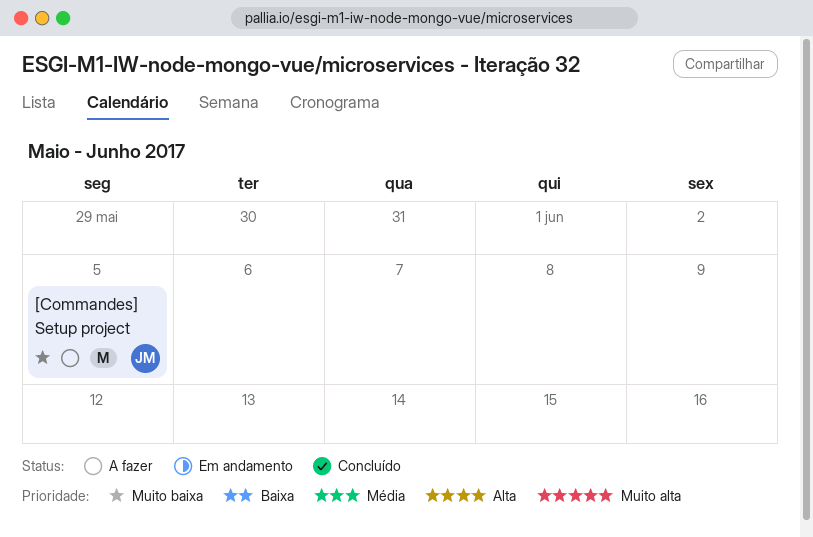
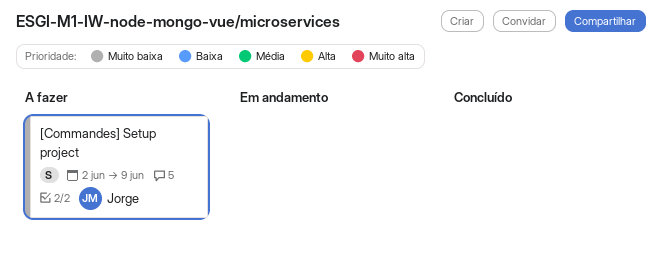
[Commandes] Setup project, estimate: M -> S
[Commandes] Setup project, due: Jun 5 -> Jun 9

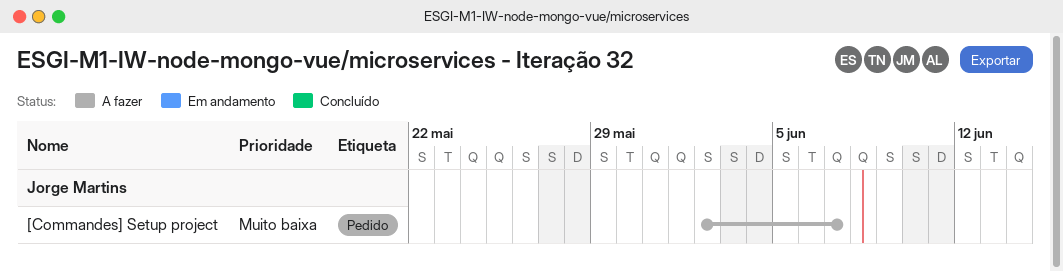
[Commandes] Setup project, due: Jun 9 -> Jun 7

